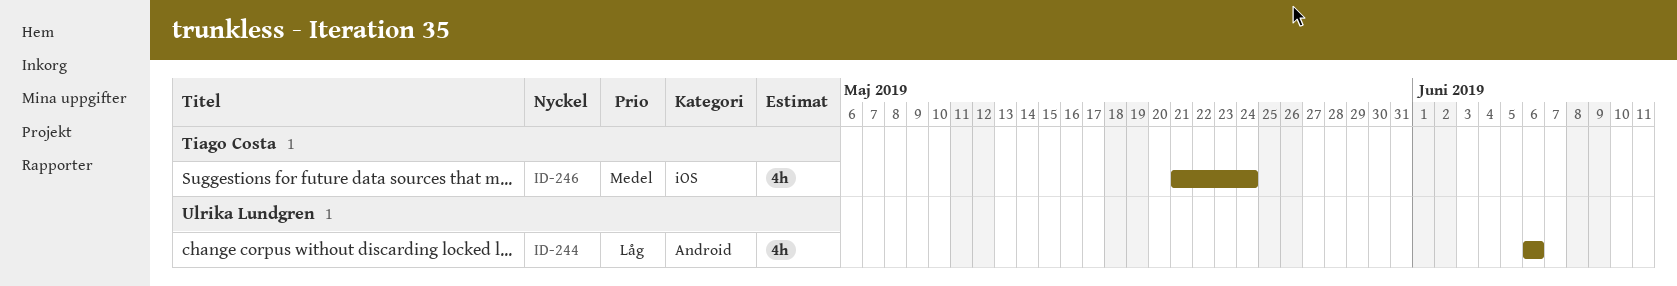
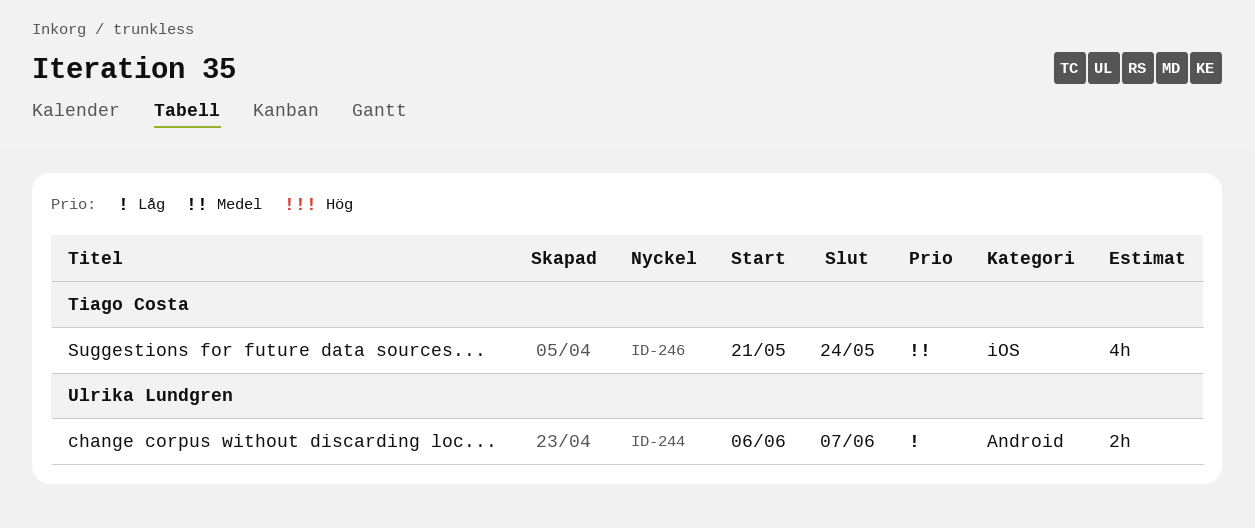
ID-244, estimate: 4h -> 2h
ID-244, due: Jun 6 -> Jun 7

